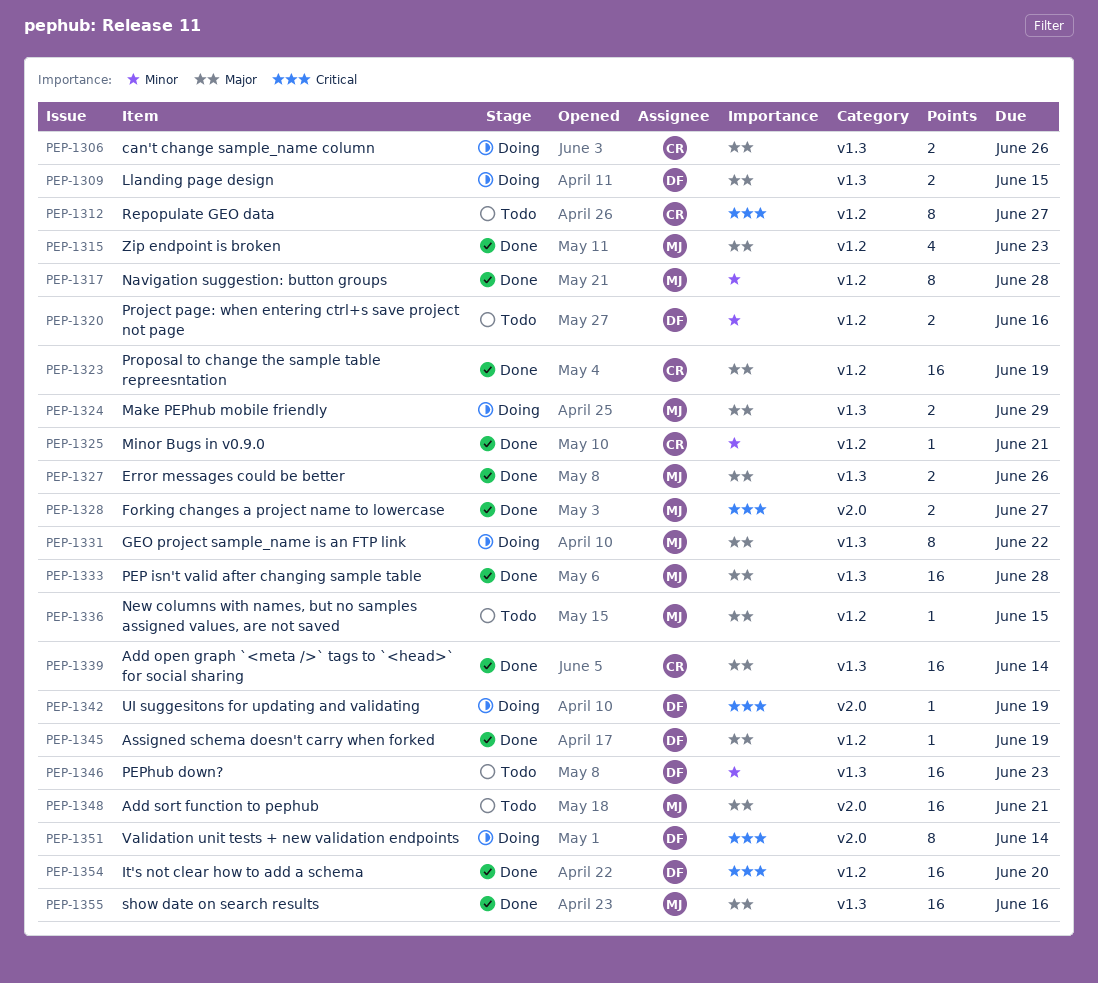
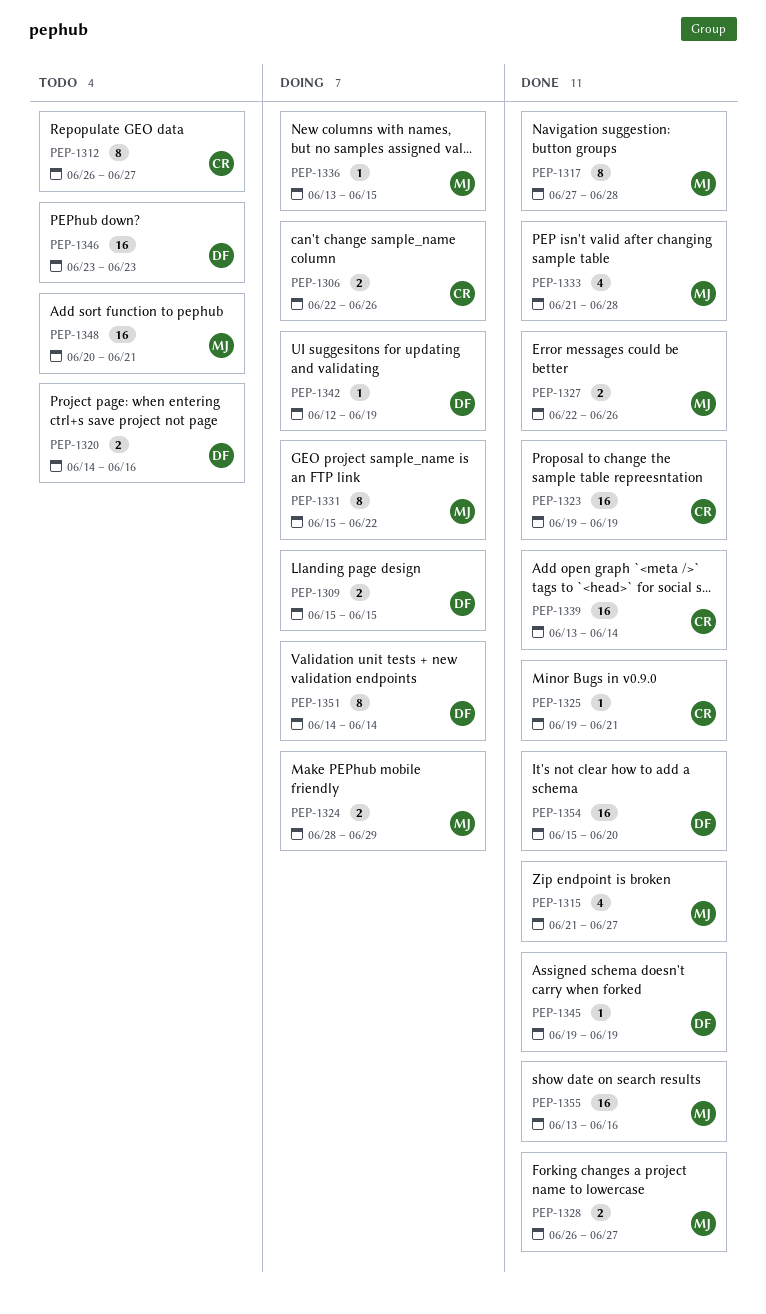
PEP-1315, due: Jun 23 -> Jun 27
PEP-1333, estimate: 16 -> 4
PEP-1336, status: Todo -> Doing

